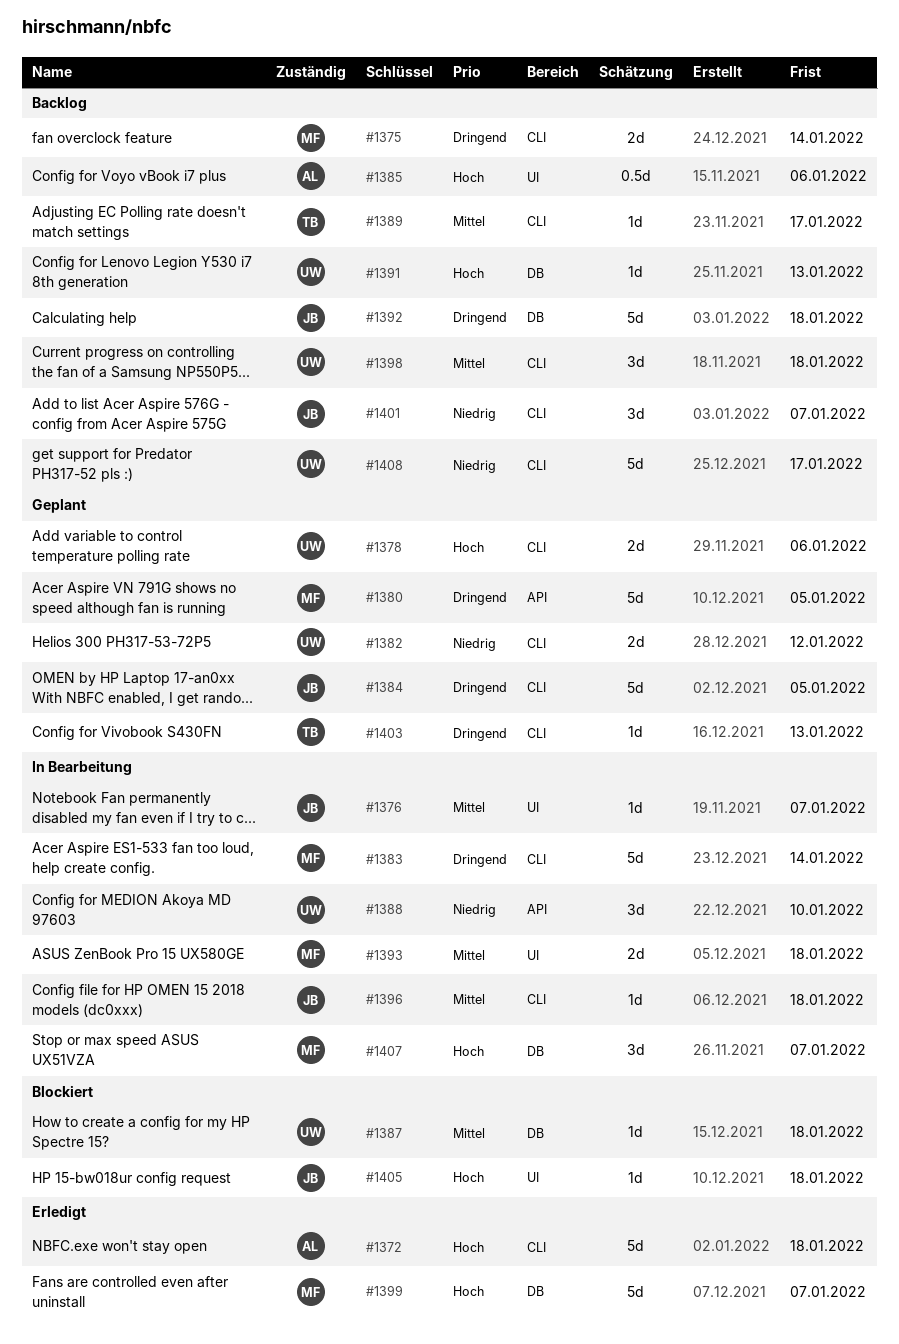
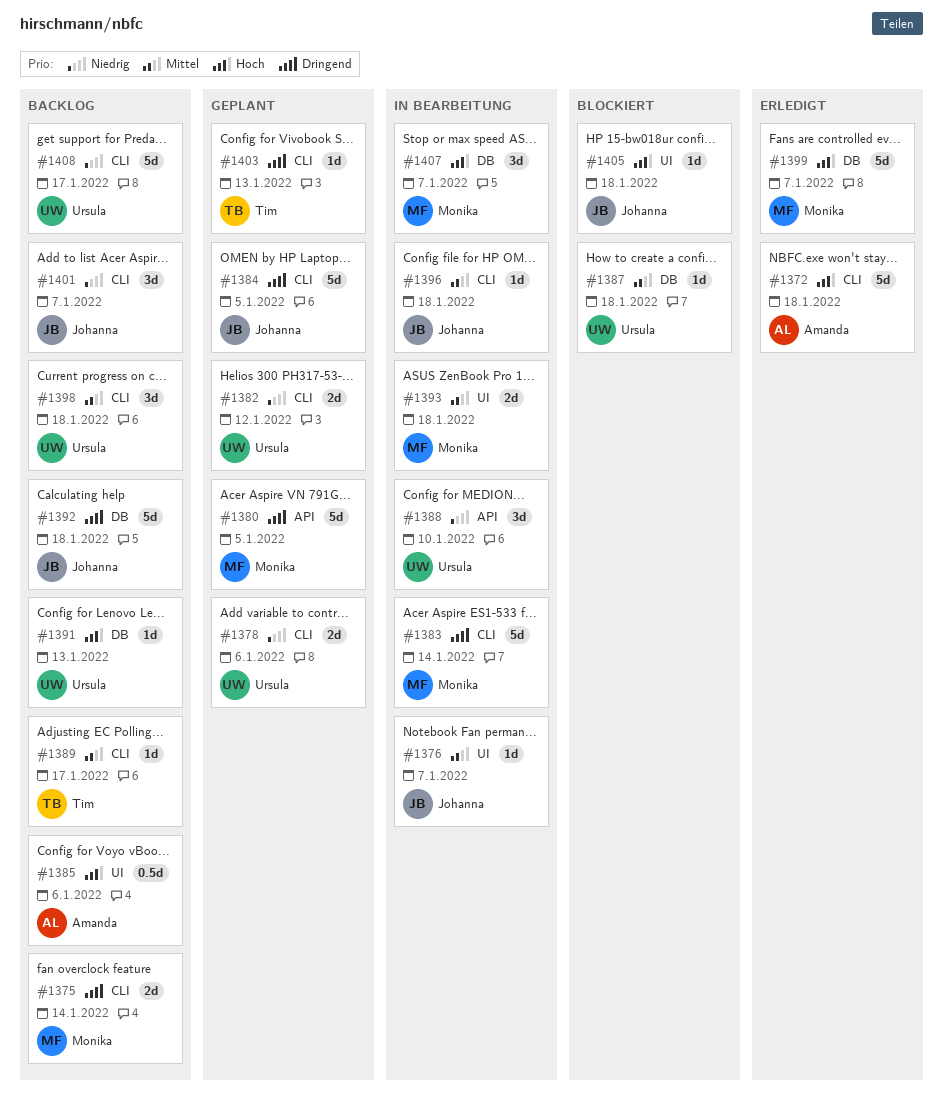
#1378, priority: Hoch -> Niedrig

